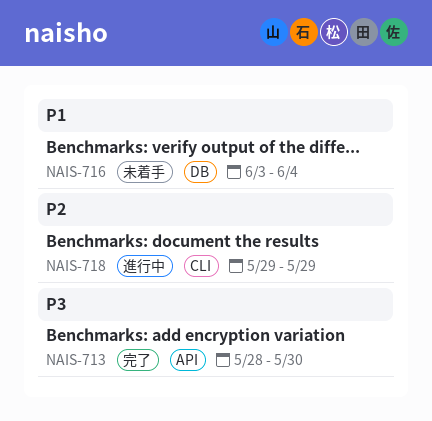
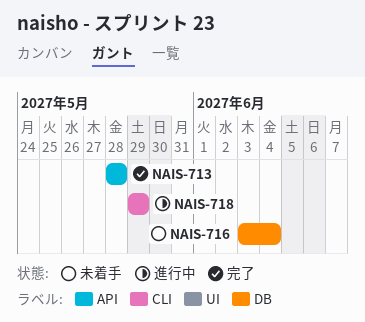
NAIS-713, due: May 30 -> May 28

